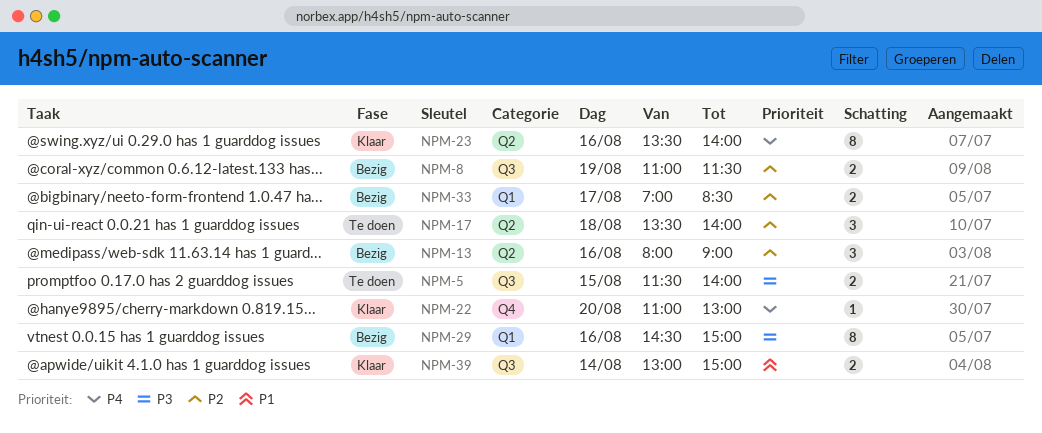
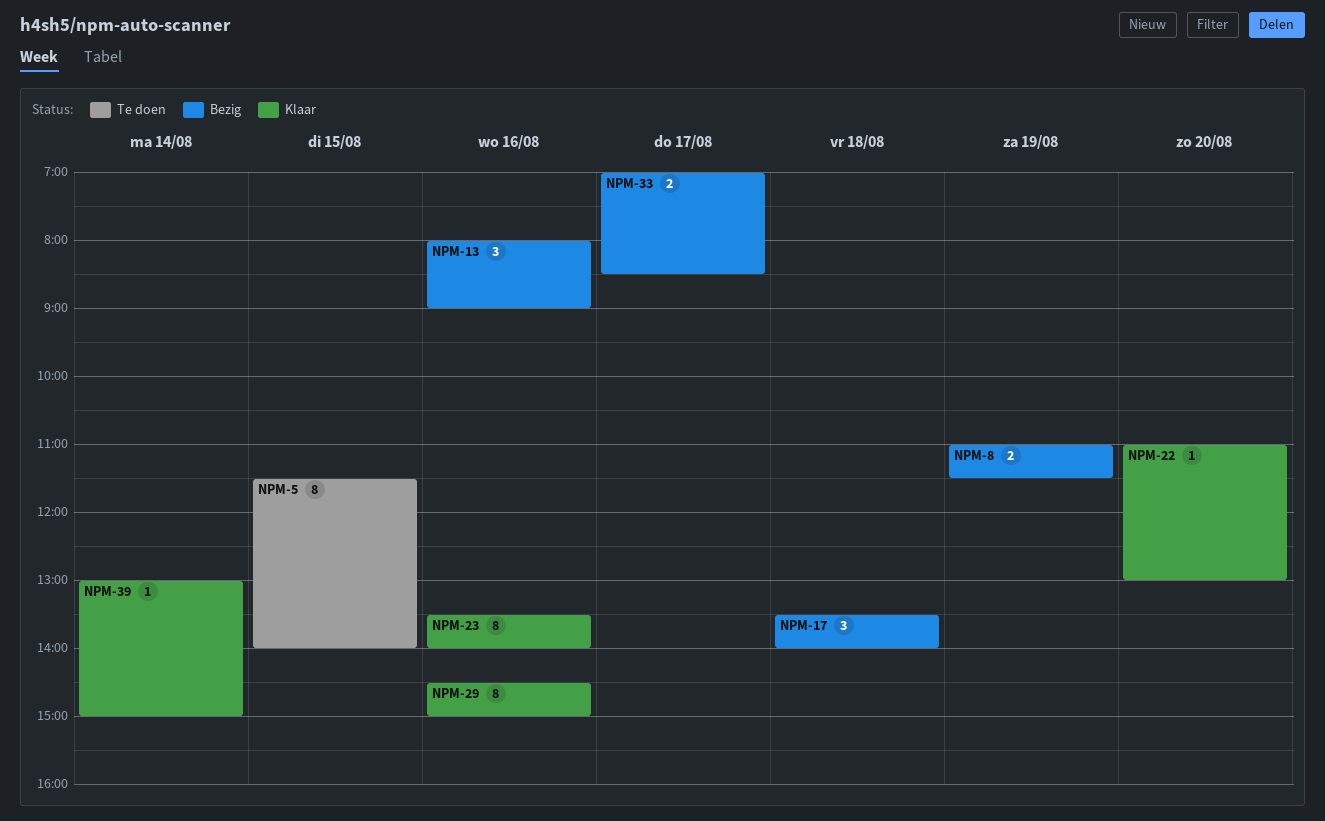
NPM-5, estimate: 2 -> 8
NPM-17, status: Te doen -> Bezig
NPM-29, status: Bezig -> Klaar
NPM-39, estimate: 2 -> 1

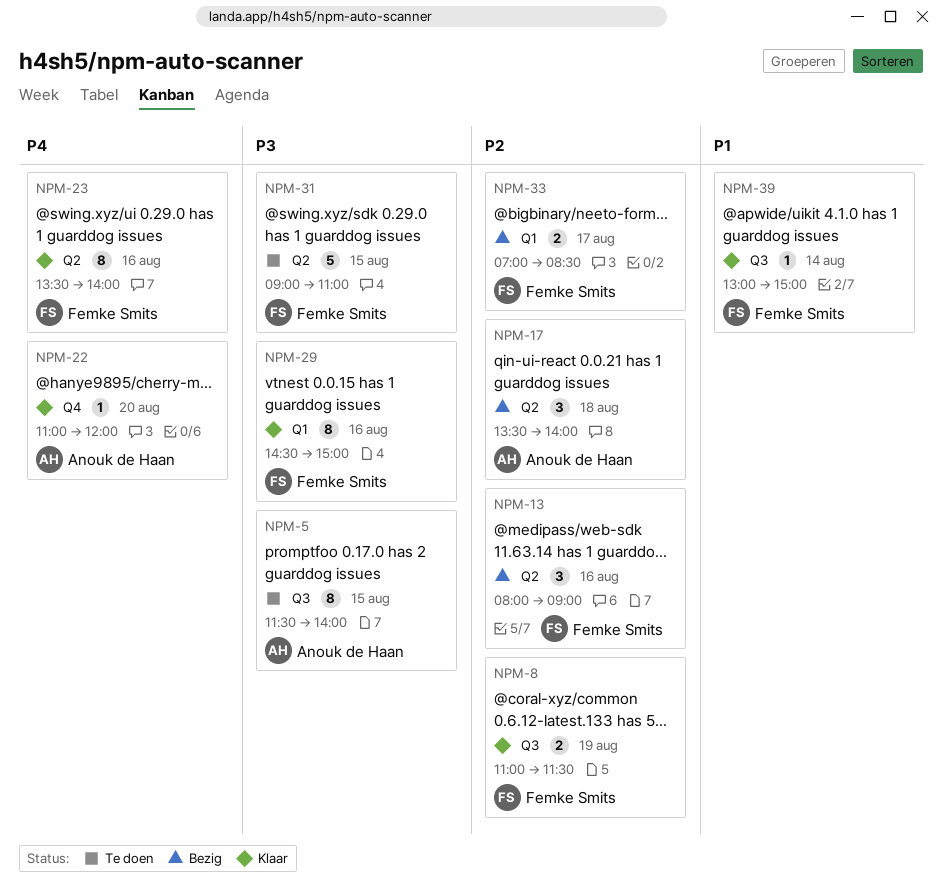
NPM-8, status: Bezig -> Klaar
NPM-22, ends: 13:00 -> 12:00
NPM-31: none -> present

